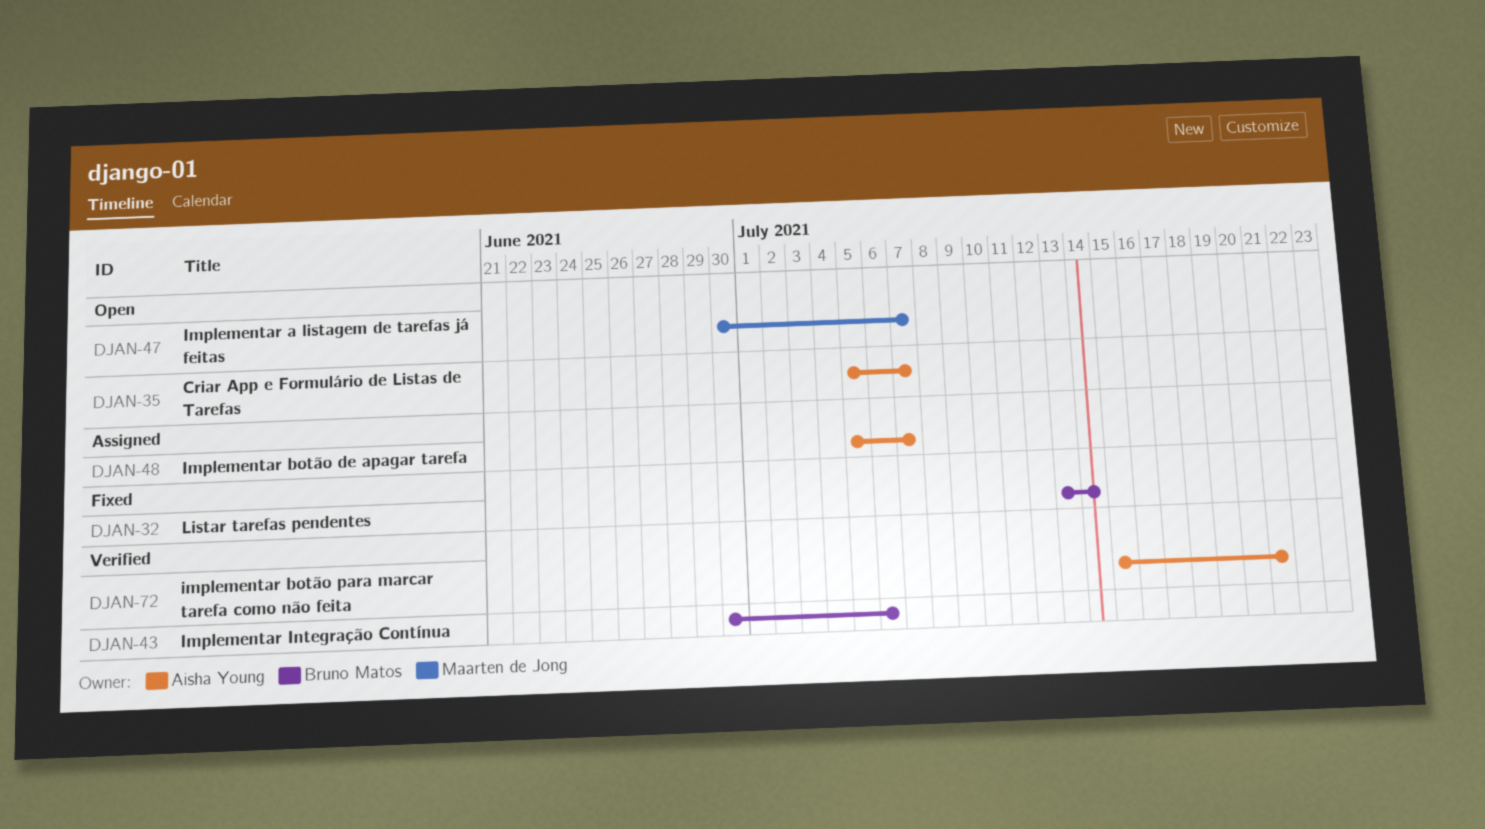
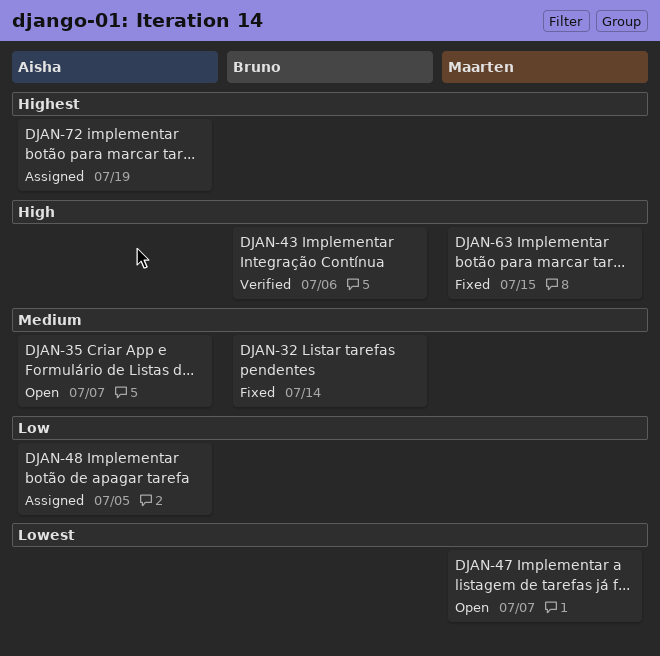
DJAN-48, due: Jul 7 -> Jul 5
DJAN-63: none -> present
DJAN-72, status: Verified -> Assigned
DJAN-72, due: Jul 21 -> Jul 19

